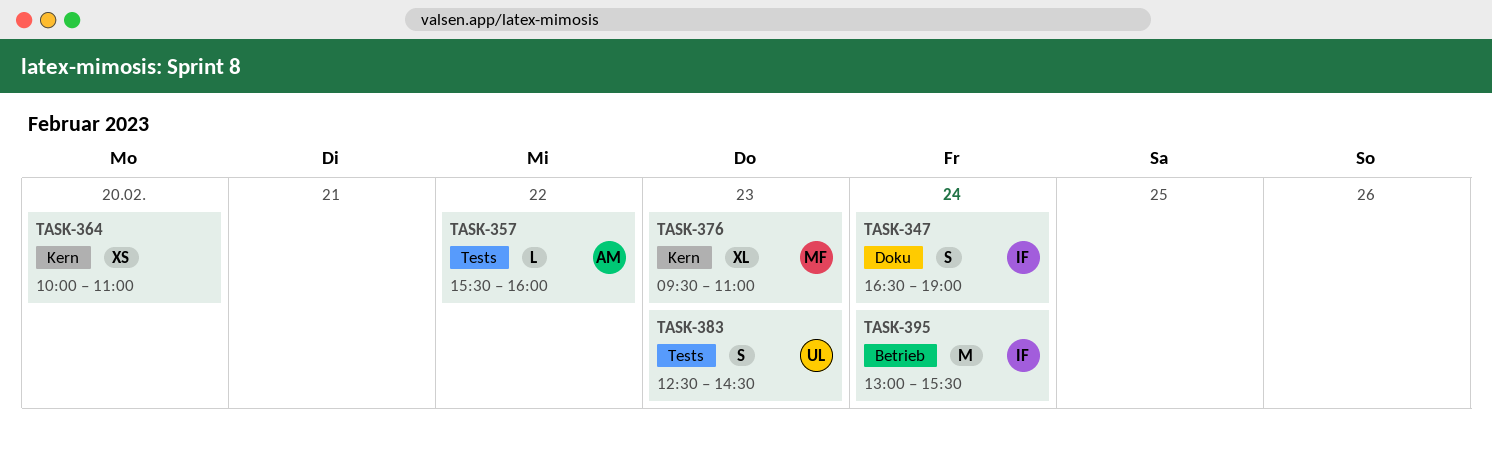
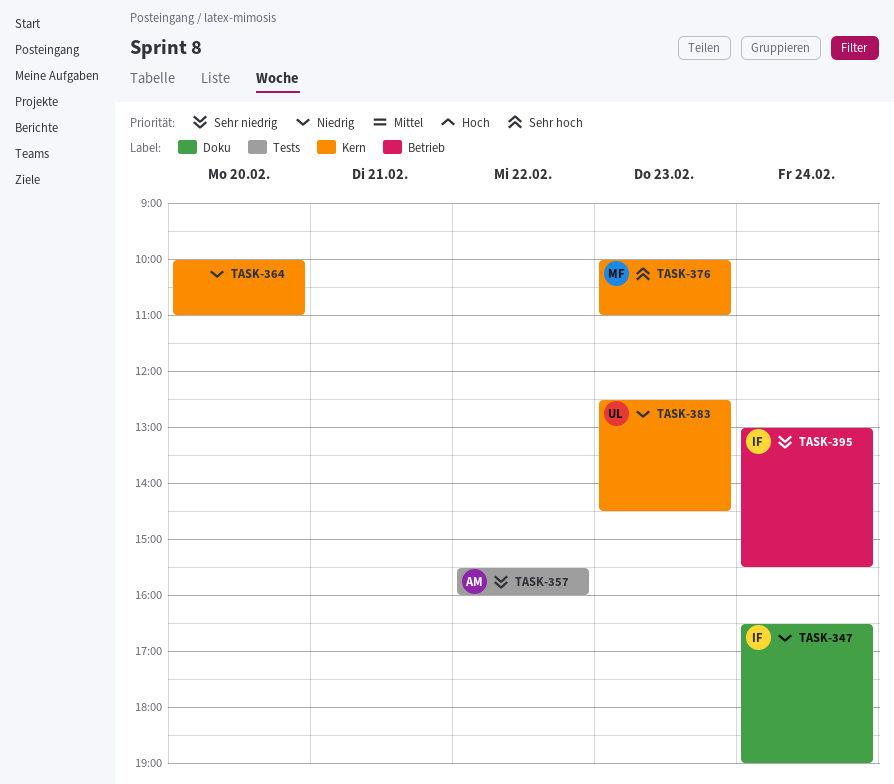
TASK-376, begins: 09:30 -> 10:00
TASK-383, label: Tests -> Kern

